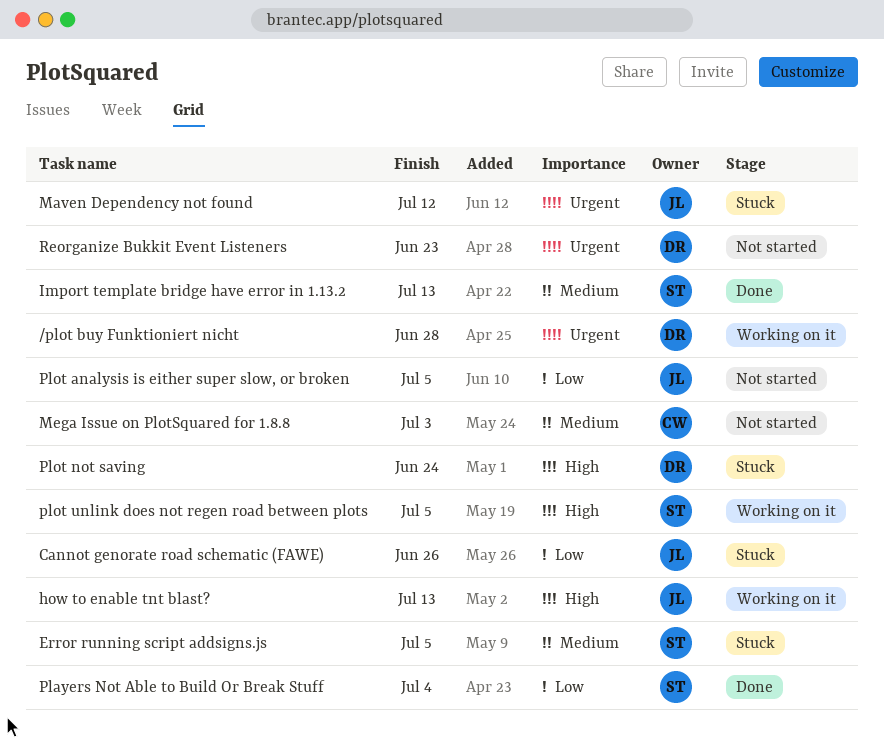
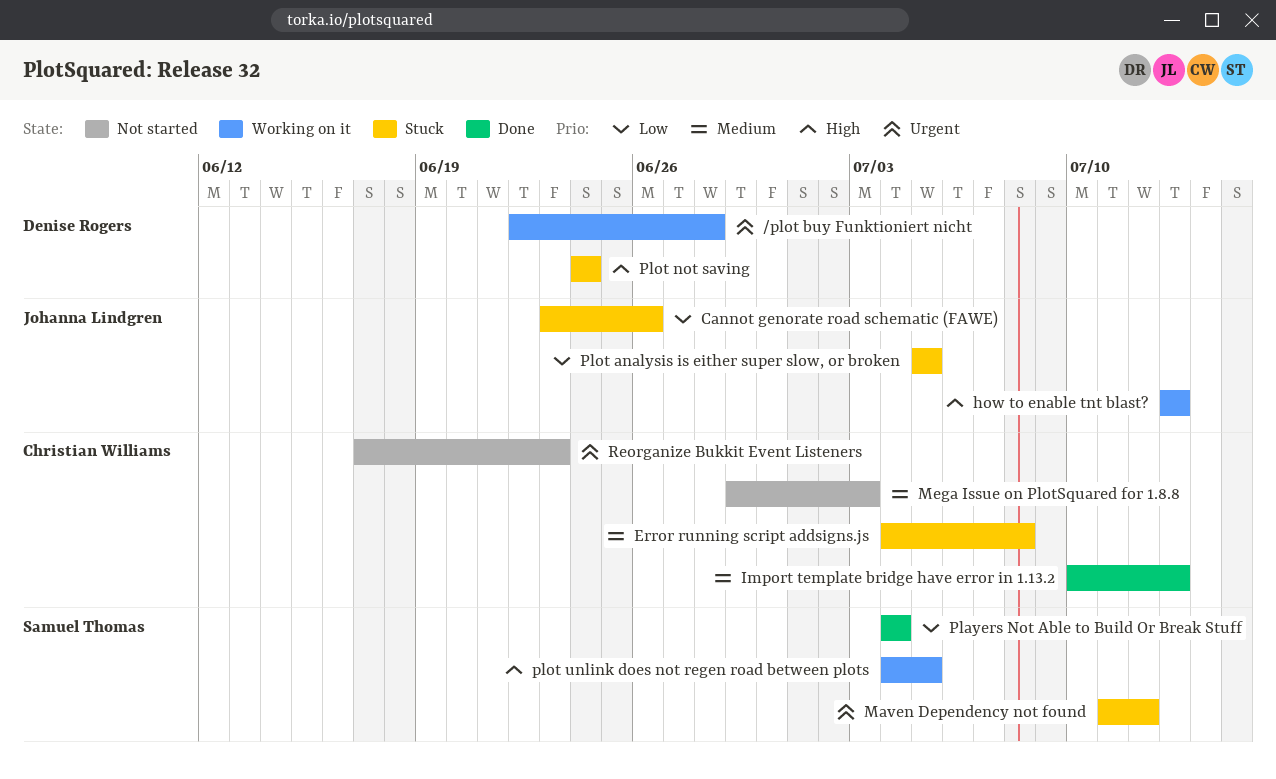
Error running script addsigns.js, owner: Samuel Thomas -> Christian Williams
Error running script addsigns.js, due: Jul 5 -> Jul 8
Import template bridge have error in 1.13.2, owner: Samuel Thomas -> Christian Williams
Maven Dependency not found, owner: Johanna Lindgren -> Samuel Thomas
Plot analysis is either super slow, or broken, status: Not started -> Stuck
Reorganize Bukkit Event Listeners, owner: Denise Rogers -> Christian Williams

